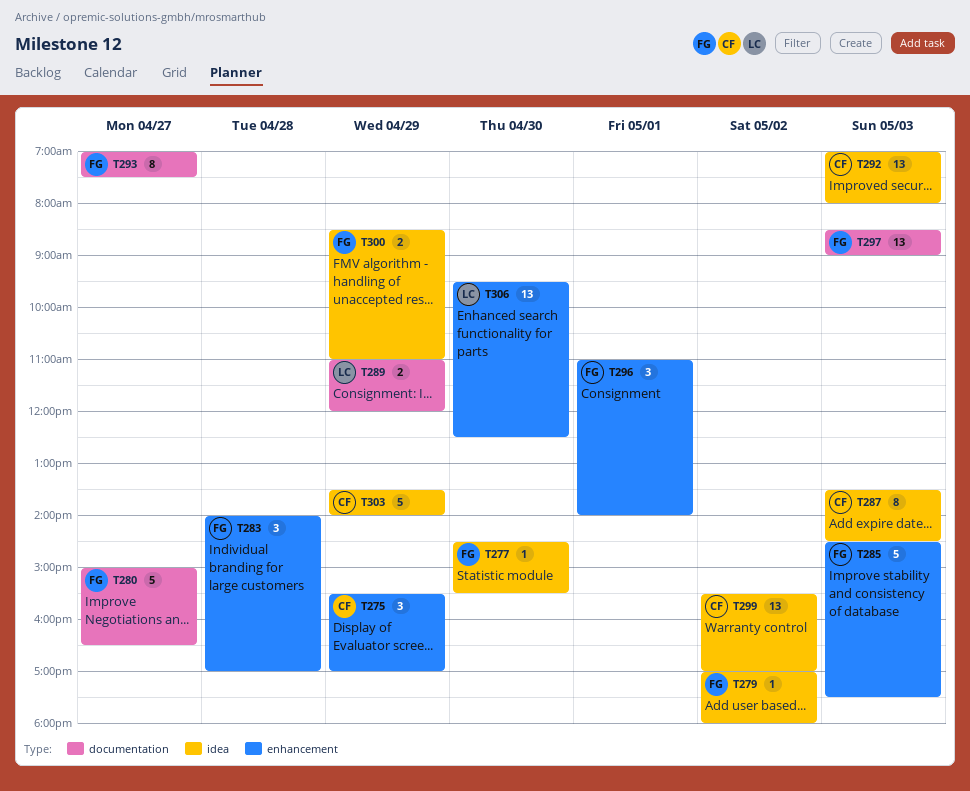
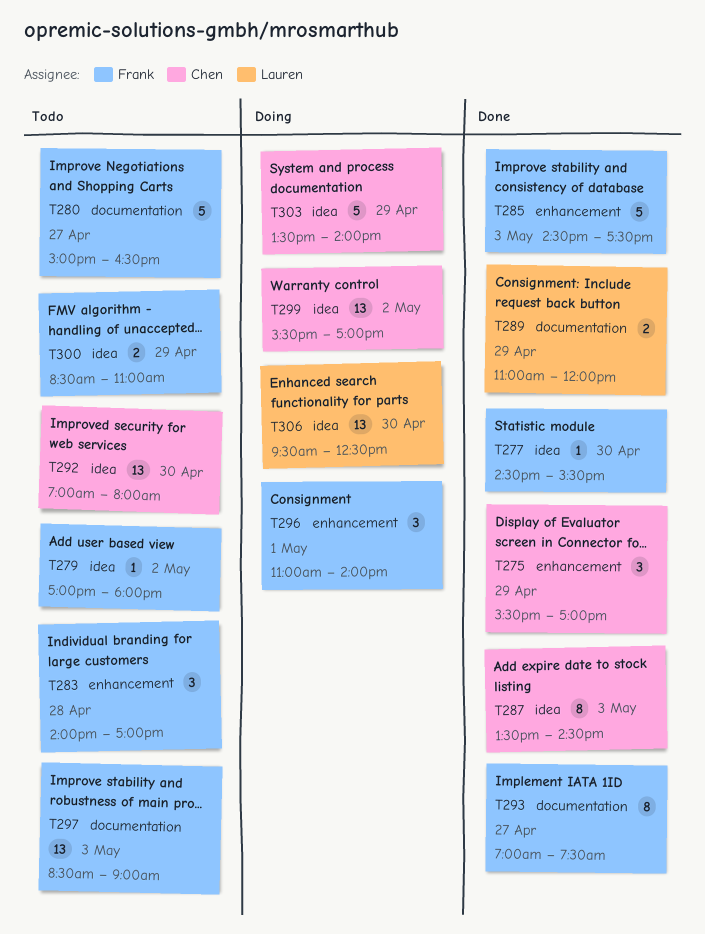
T292, day: May 3 -> Apr 30
T306, label: enhancement -> idea

